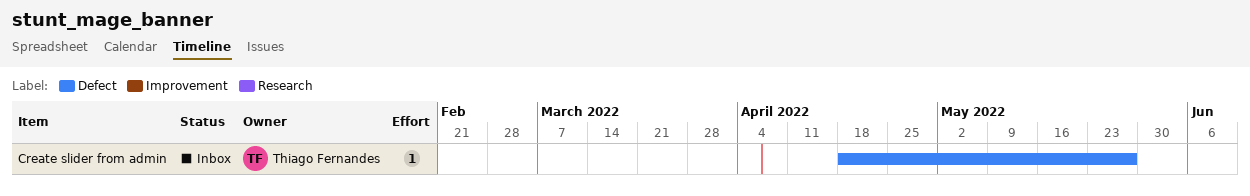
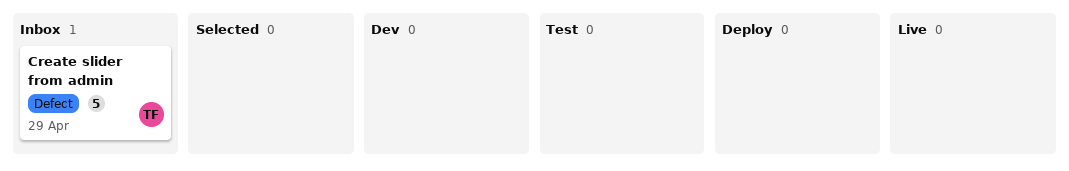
Create slider from admin, estimate: 1 -> 5
Create slider from admin, due: May 27 -> Apr 29

